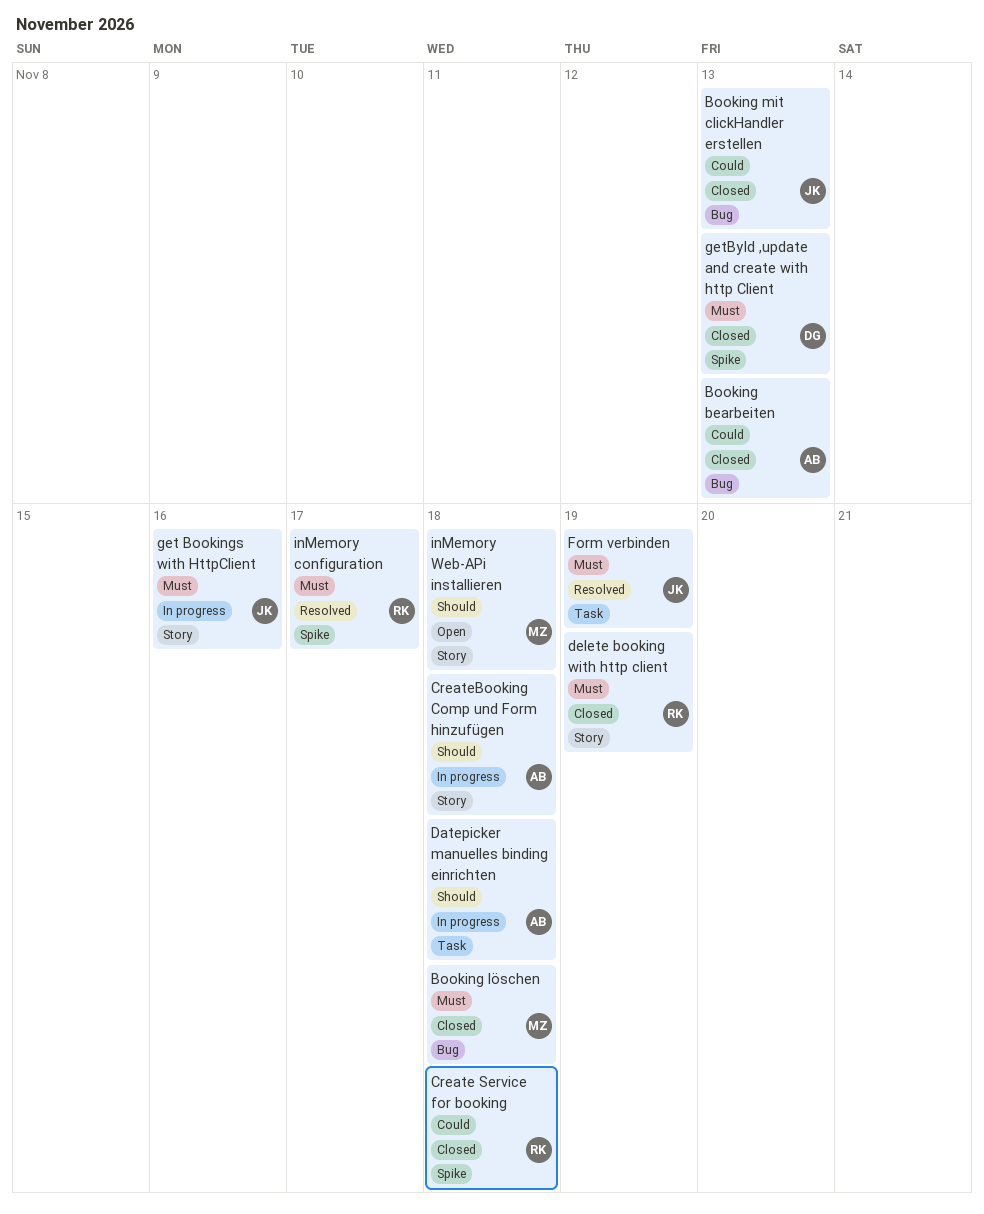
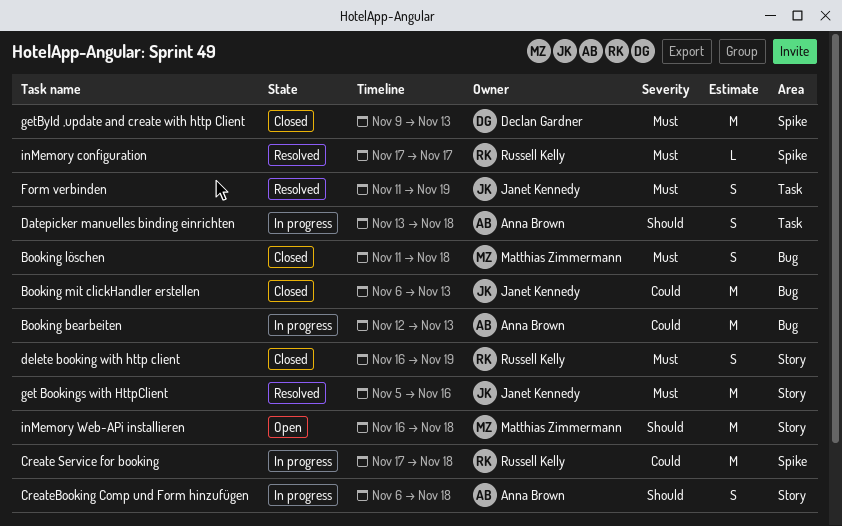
Booking bearbeiten, status: Closed -> In progress
Create Service for booking, status: Closed -> In progress
get Bookings with HttpClient, status: In progress -> Resolved

